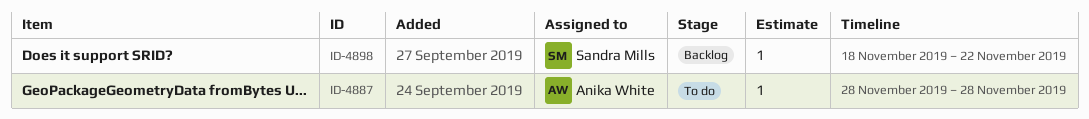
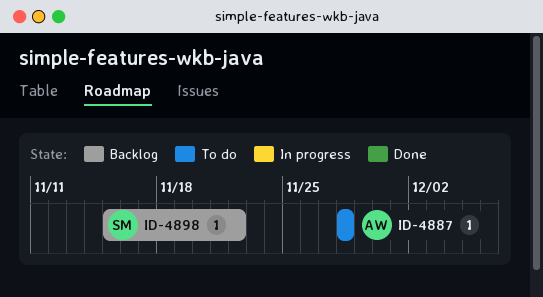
ID-4898, start: Nov 18 -> Nov 15

